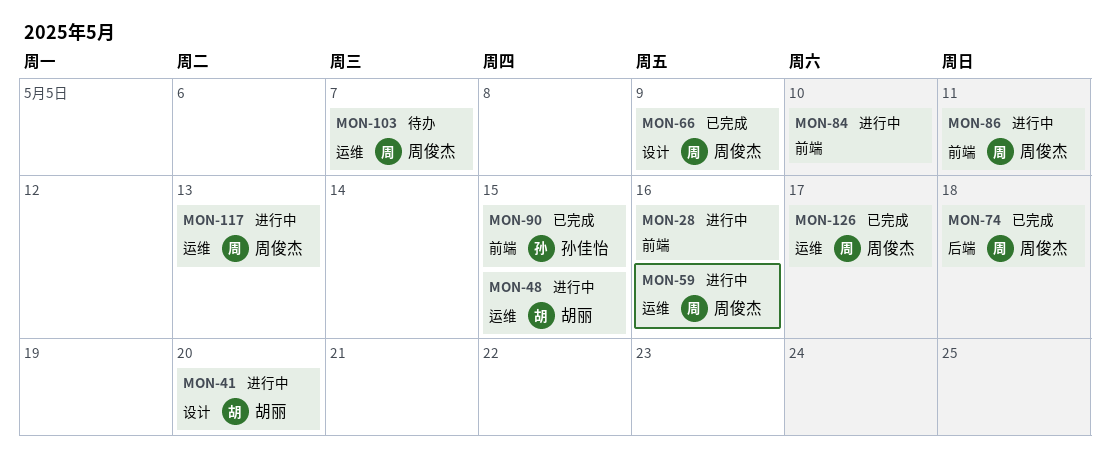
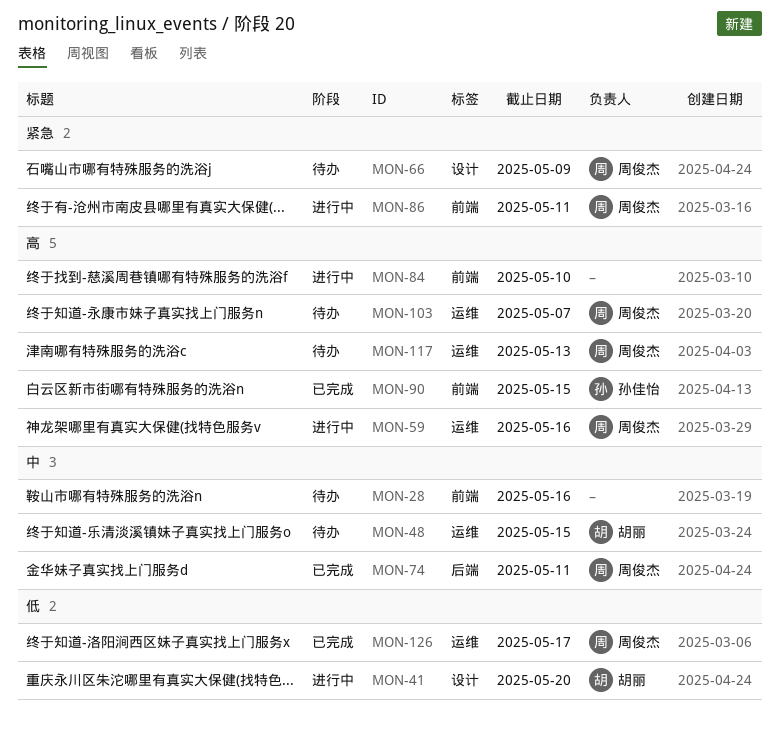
MON-28, status: 进行中 -> 待办
MON-48, status: 进行中 -> 待办
MON-66, status: 已完成 -> 待办
MON-74, due: May 18 -> May 11
MON-117, status: 进行中 -> 待办

